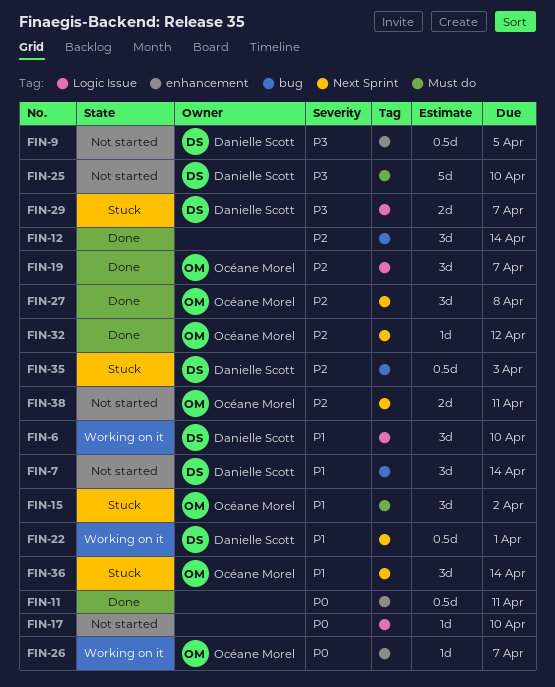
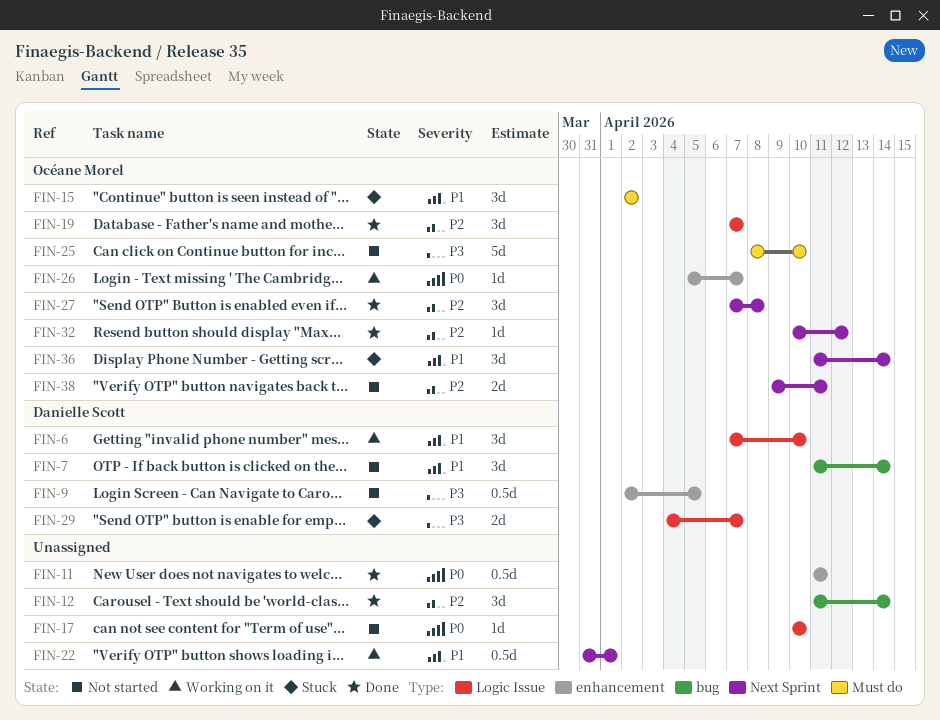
FIN-22, owner: Danielle Scott -> none
FIN-25, owner: Danielle Scott -> Océane Morel
FIN-35: present -> none

